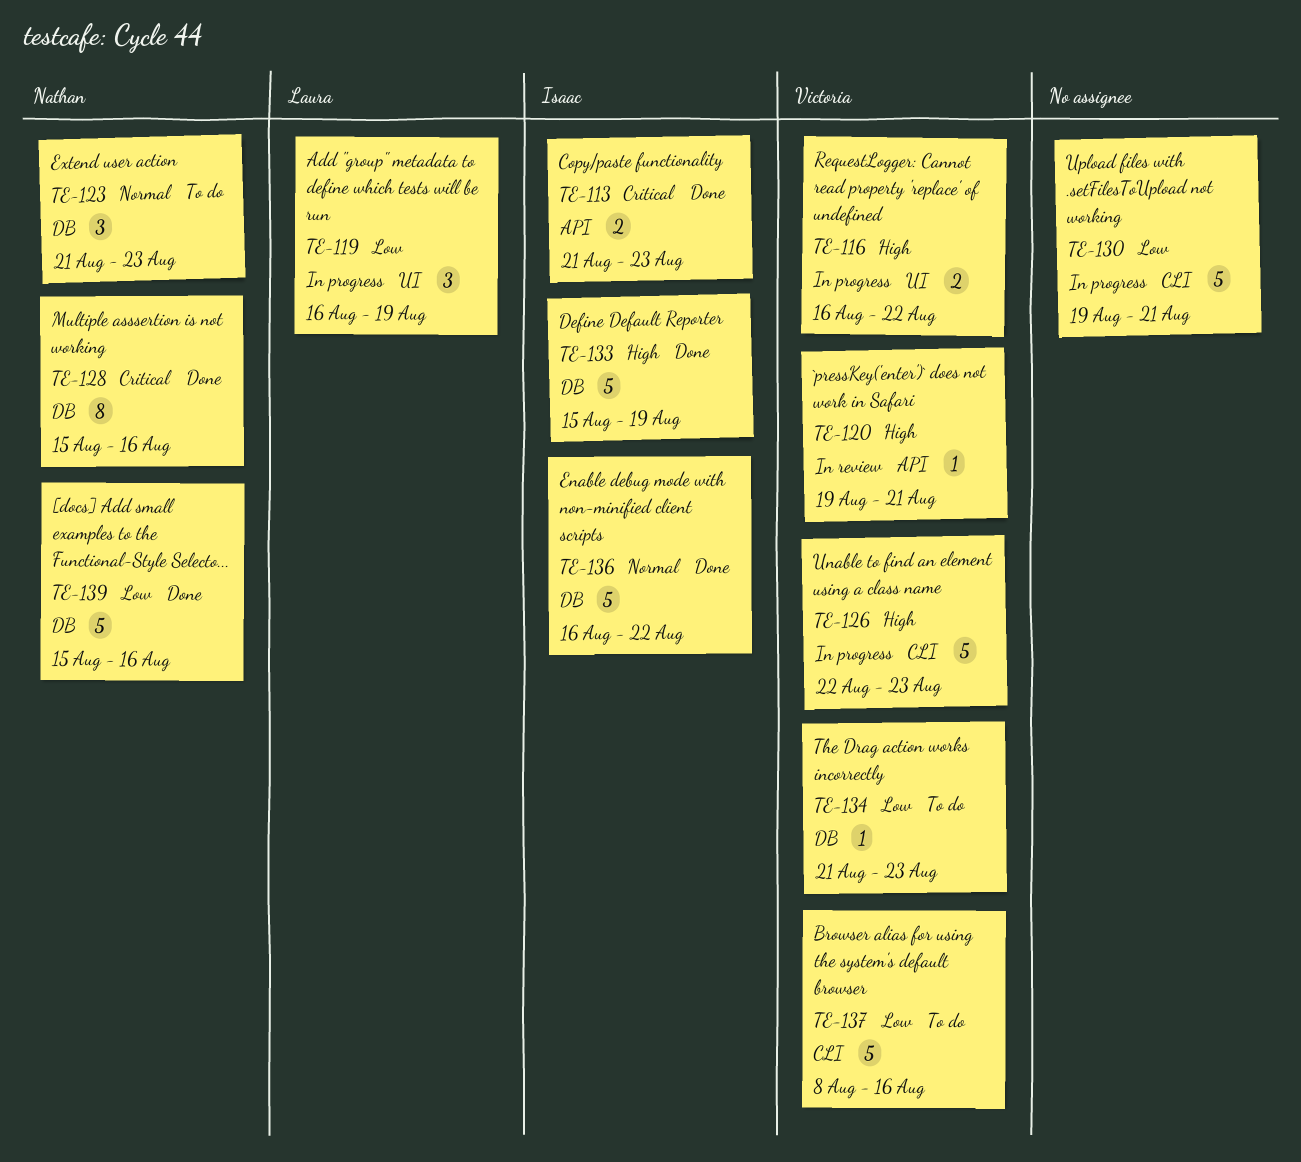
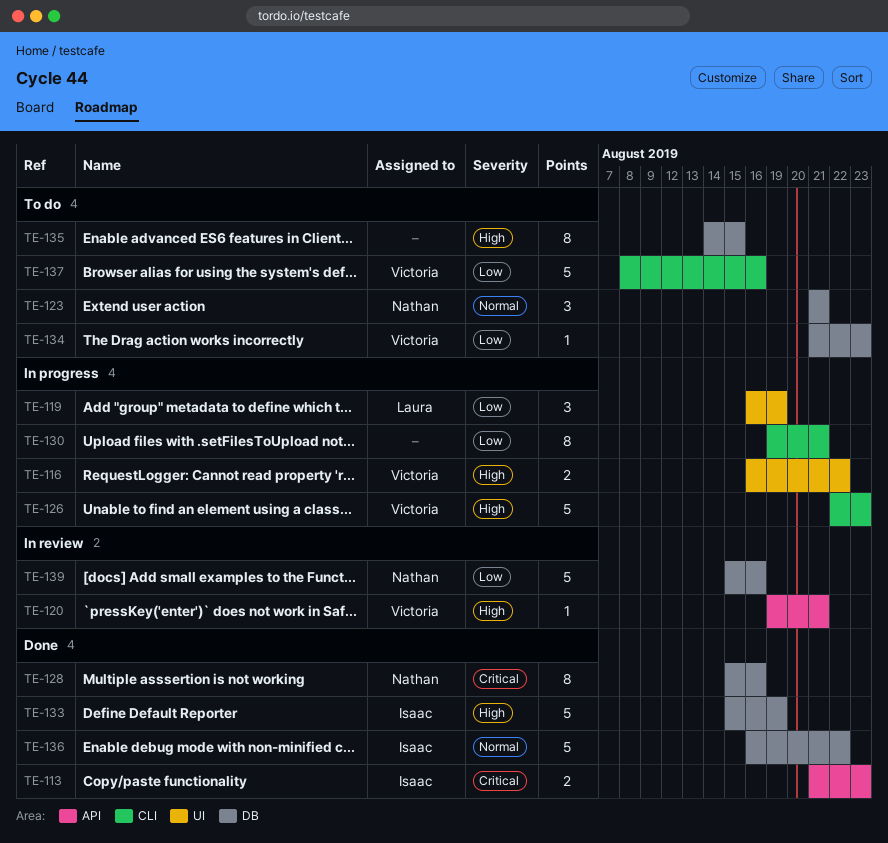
TE-123, due: Aug 23 -> Aug 21
TE-130, estimate: 5 -> 8
TE-135: none -> present
TE-139, status: Done -> In review

